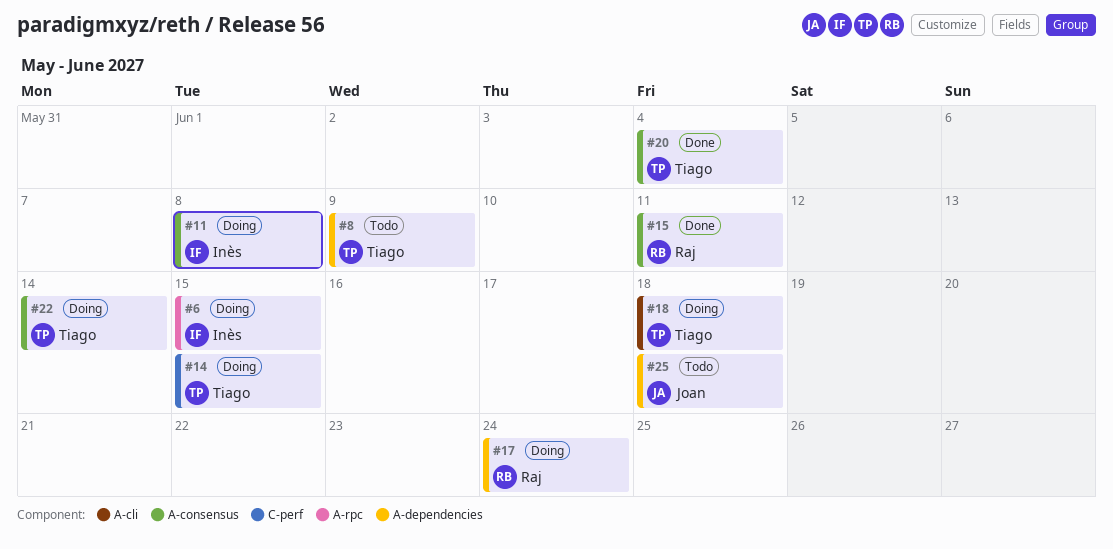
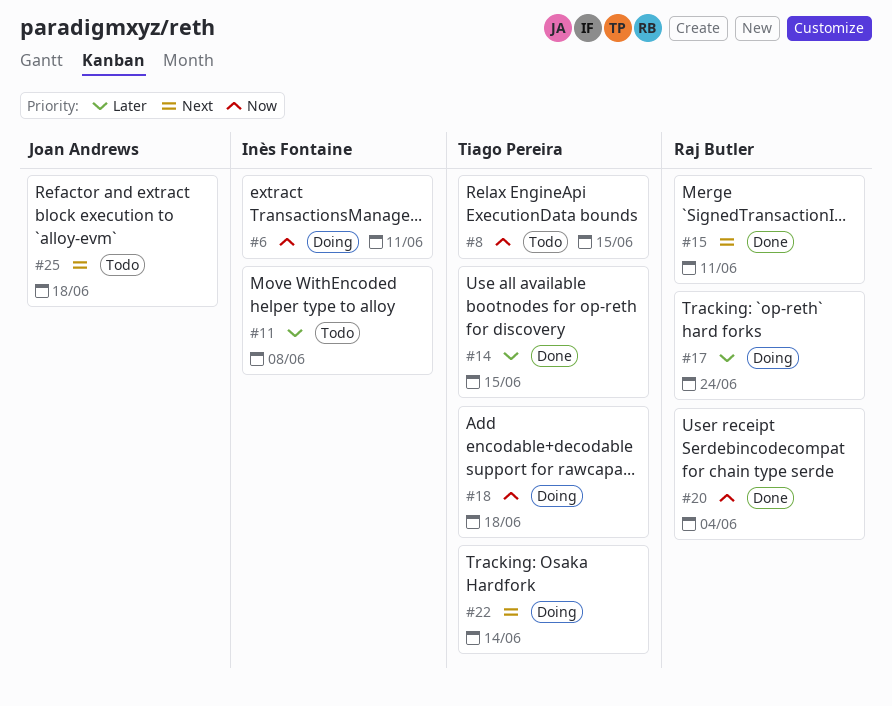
#6, due: Jun 15 -> Jun 11
#8, due: Jun 9 -> Jun 15
#11, status: Doing -> Todo
#14, status: Doing -> Done
#20, owner: Tiago Pereira -> Raj Butler

